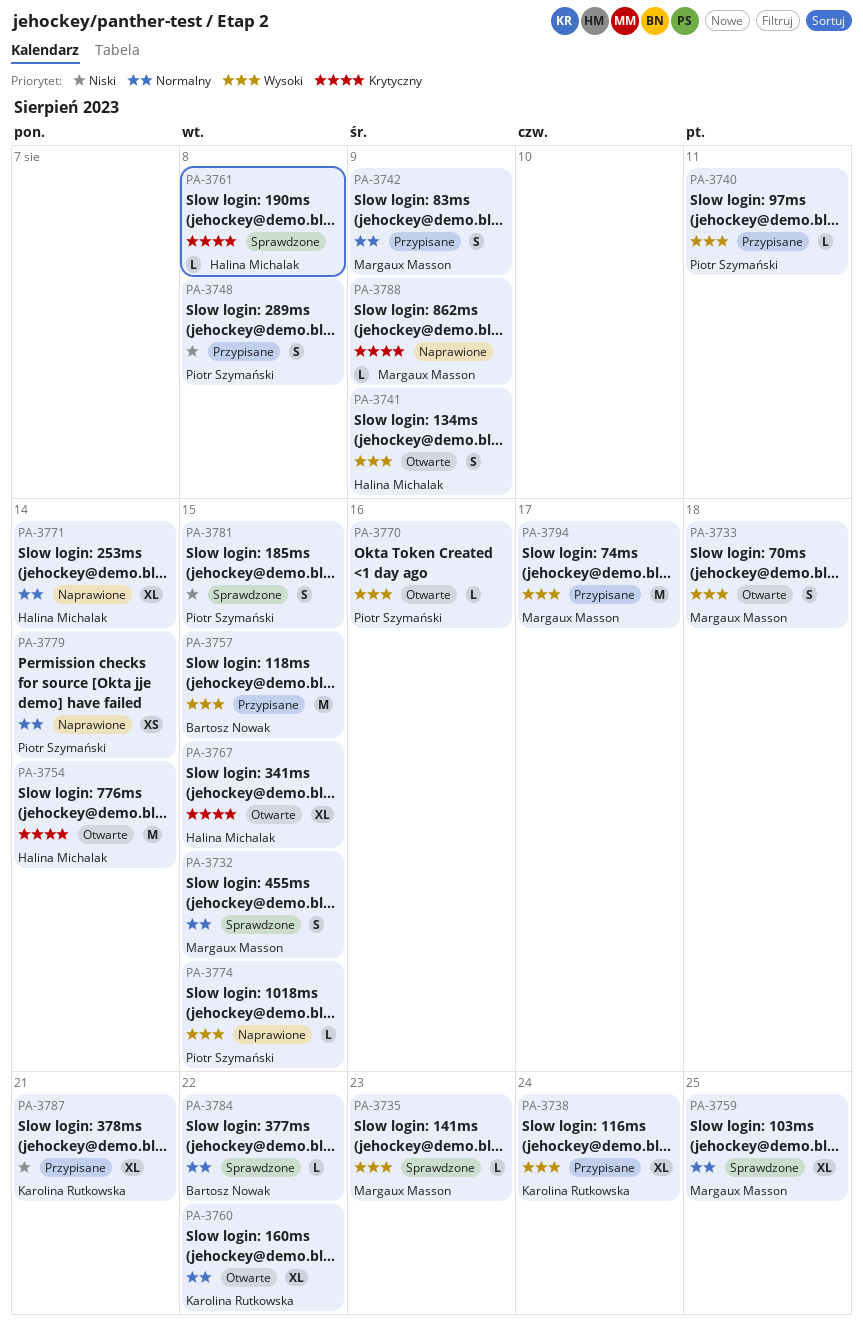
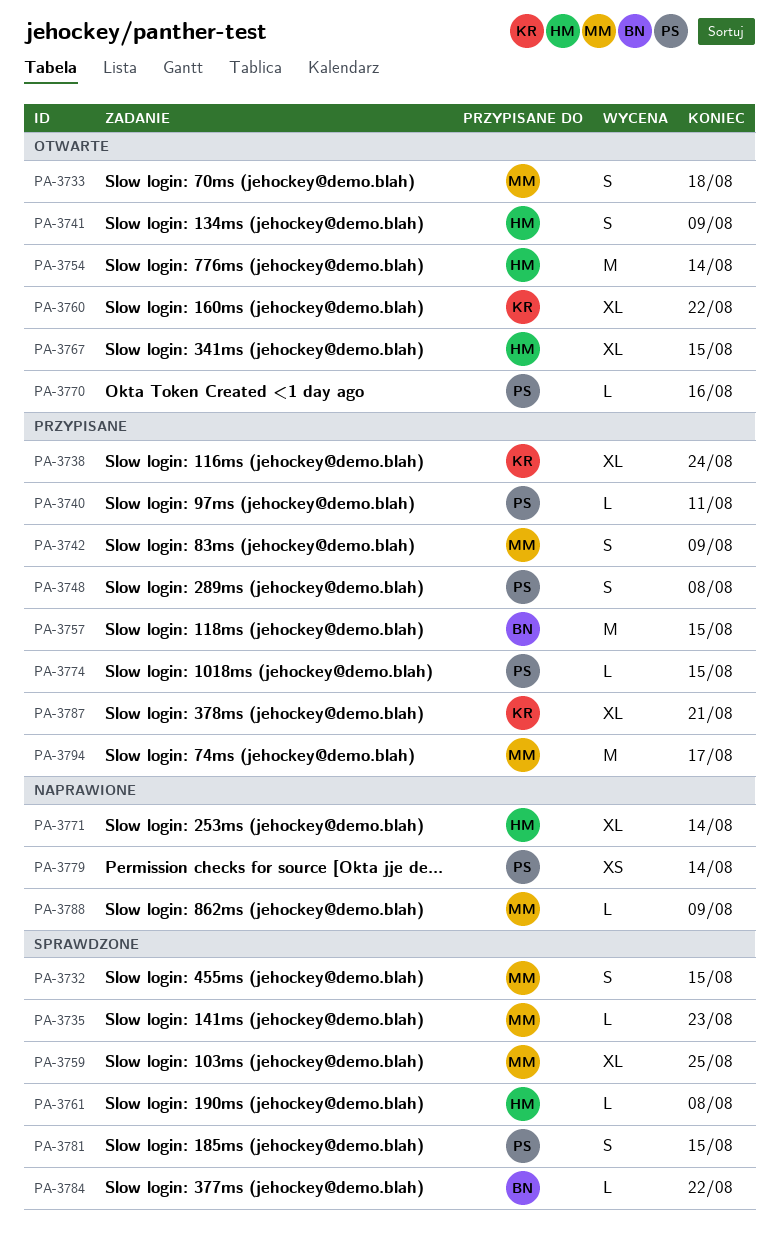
PA-3774, status: Naprawione -> Przypisane

